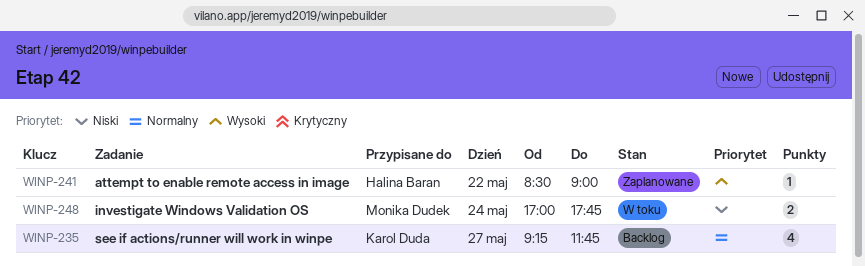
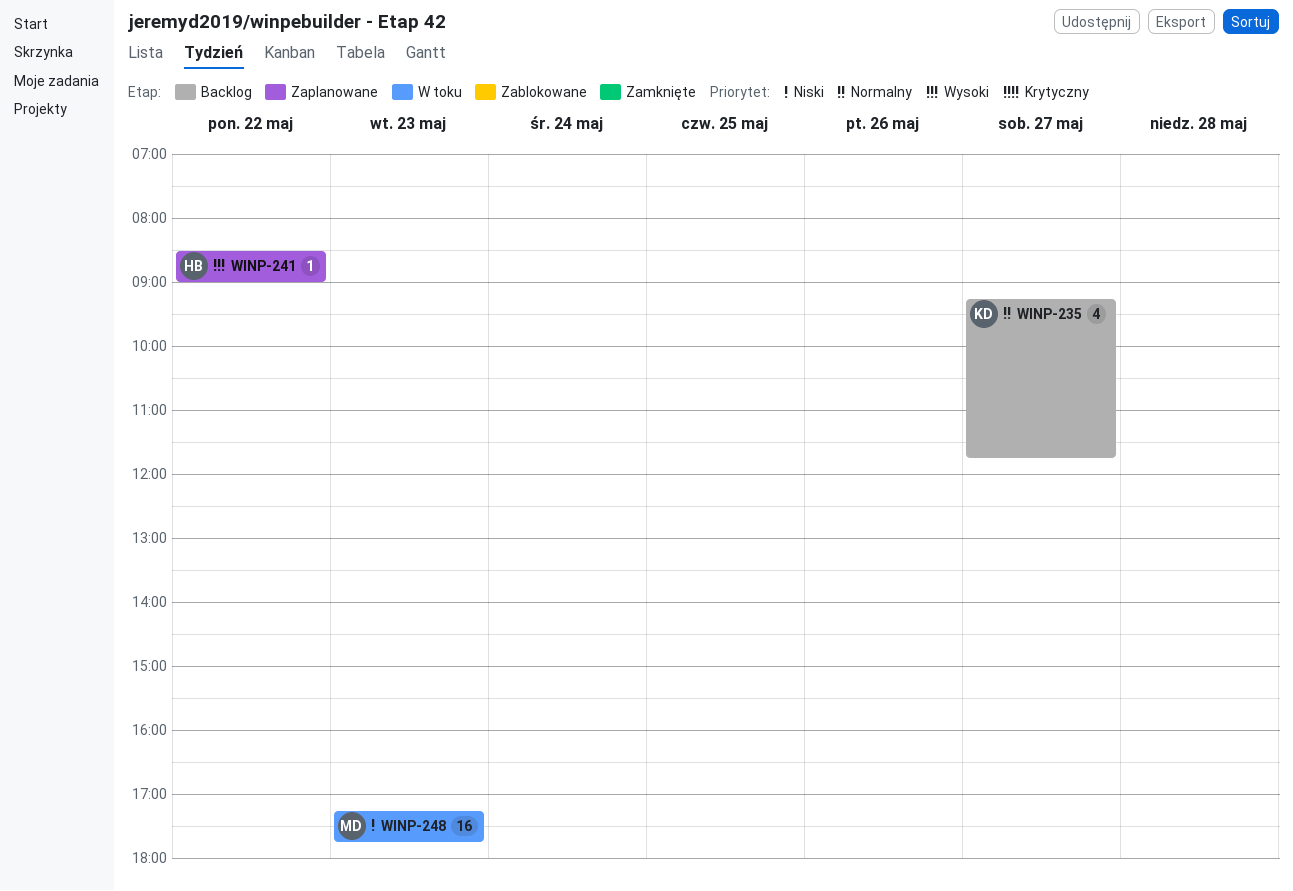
WINP-248, estimate: 2 -> 16
WINP-248, day: May 24 -> May 23
WINP-248, begins: 17:00 -> 17:15

